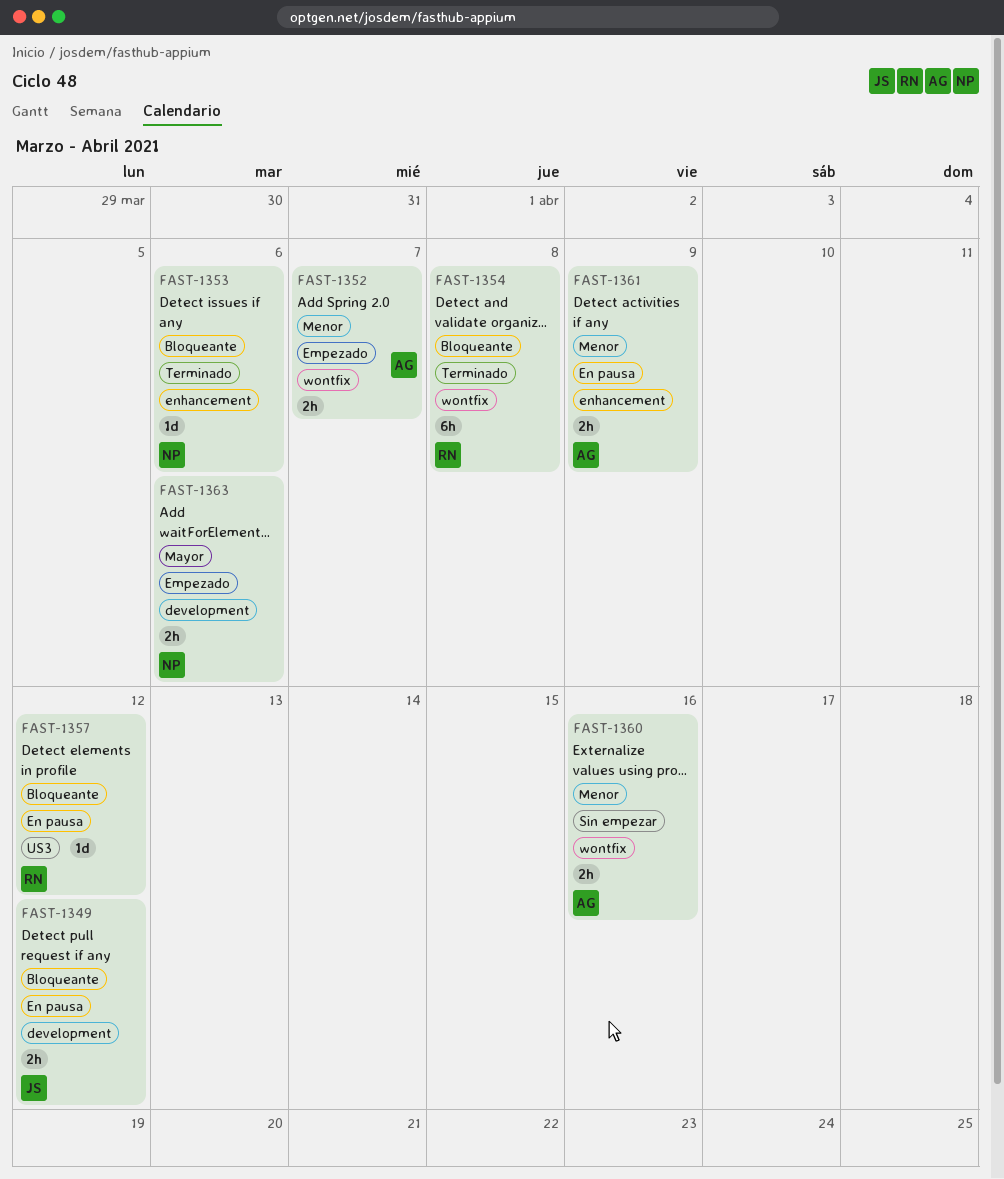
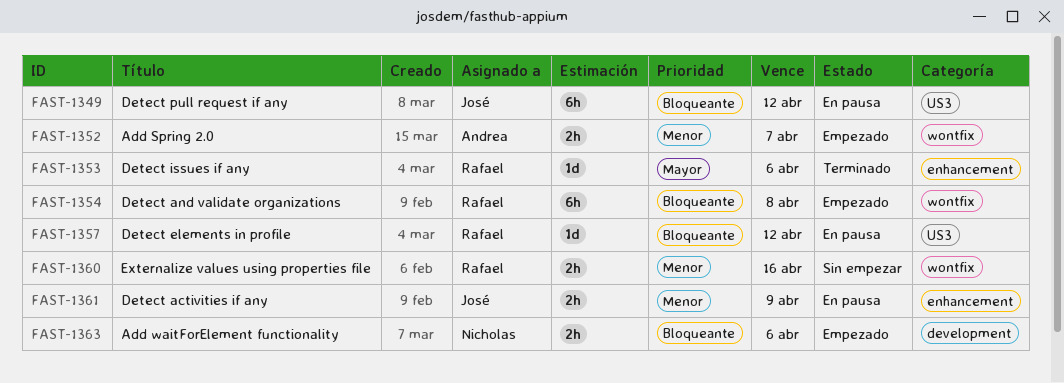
FAST-1349, label: development -> US3
FAST-1349, estimate: 2h -> 6h
FAST-1353, owner: Nicholas -> Rafael
FAST-1353, priority: Bloqueante -> Mayor
FAST-1354, status: Terminado -> Empezado
FAST-1360, owner: Andrea -> Rafael
FAST-1361, owner: Andrea -> José
FAST-1363, priority: Mayor -> Bloqueante

